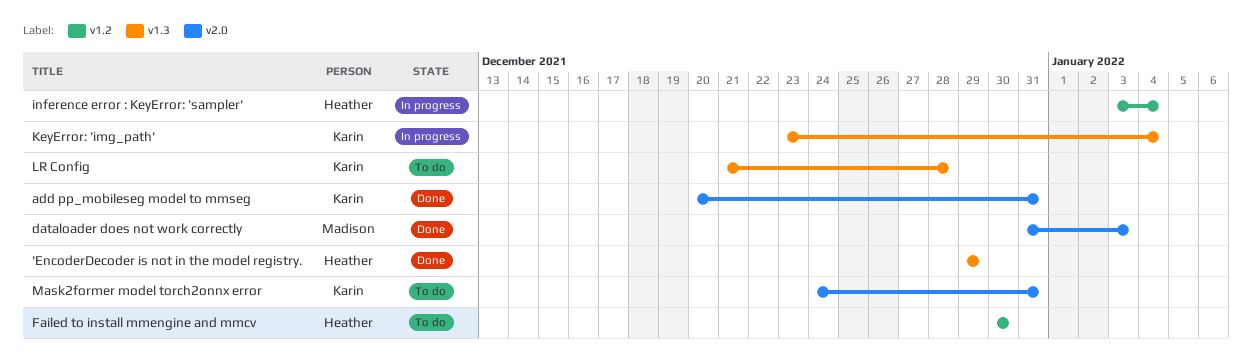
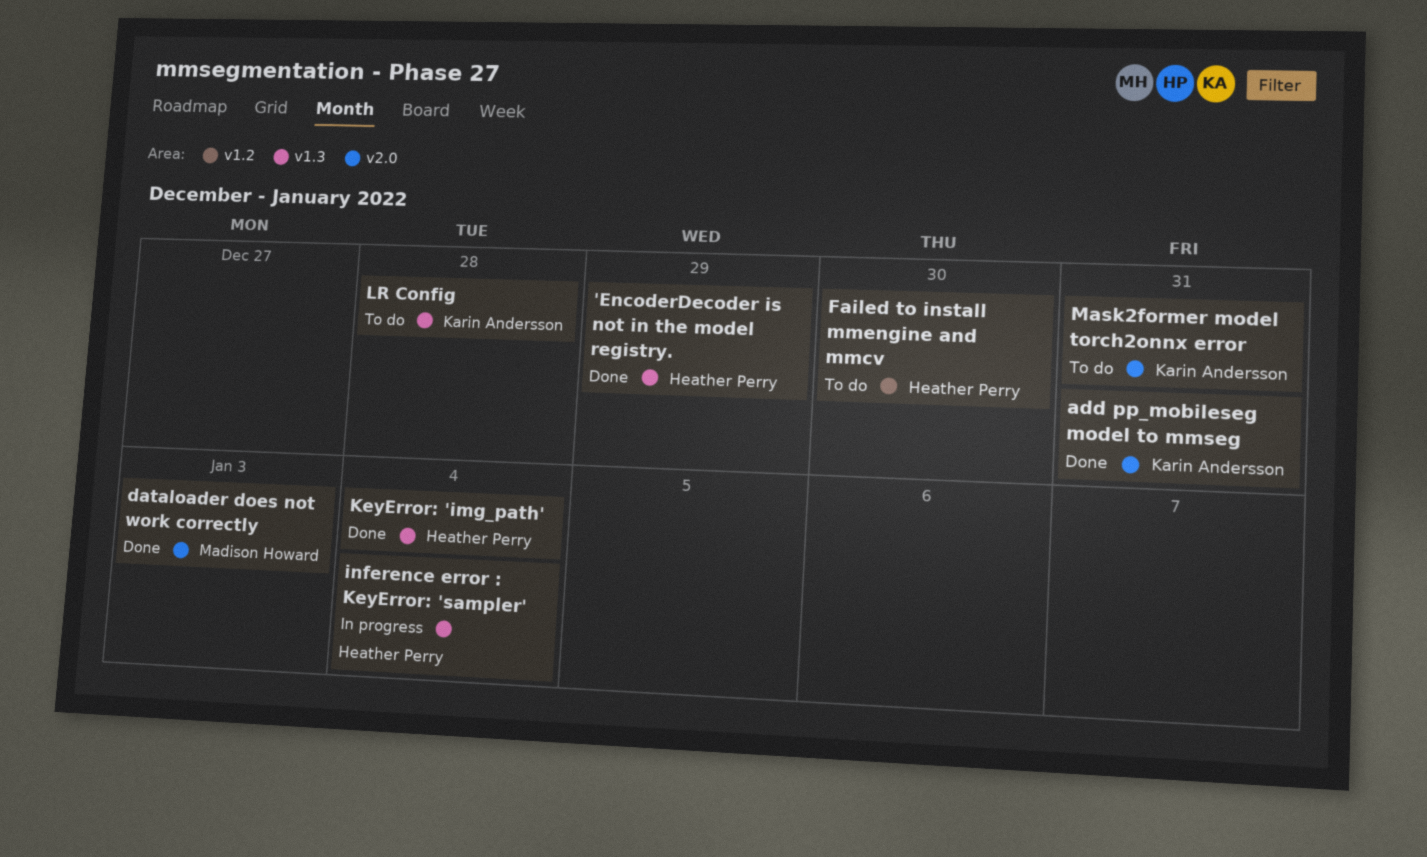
inference error : KeyError: 'sampler', label: v1.2 -> v1.3
KeyError: 'img_path', status: In progress -> Done
KeyError: 'img_path', owner: Karin Andersson -> Heather Perry

